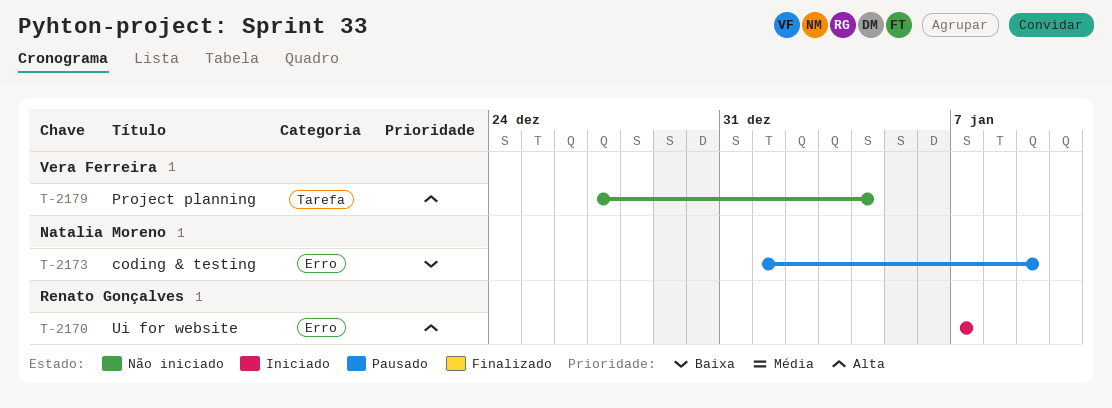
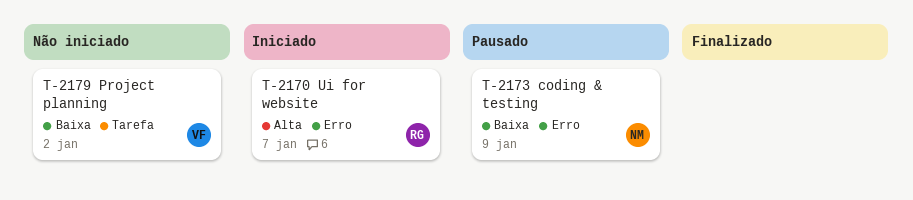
T-2179, priority: Alta -> Baixa
T-2179, due: Jan 4 -> Jan 2

